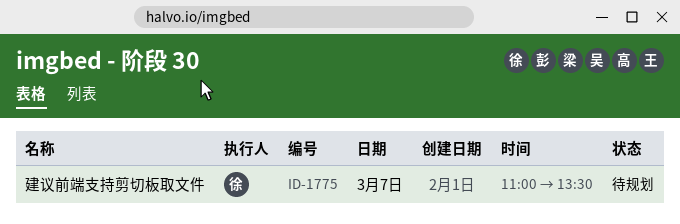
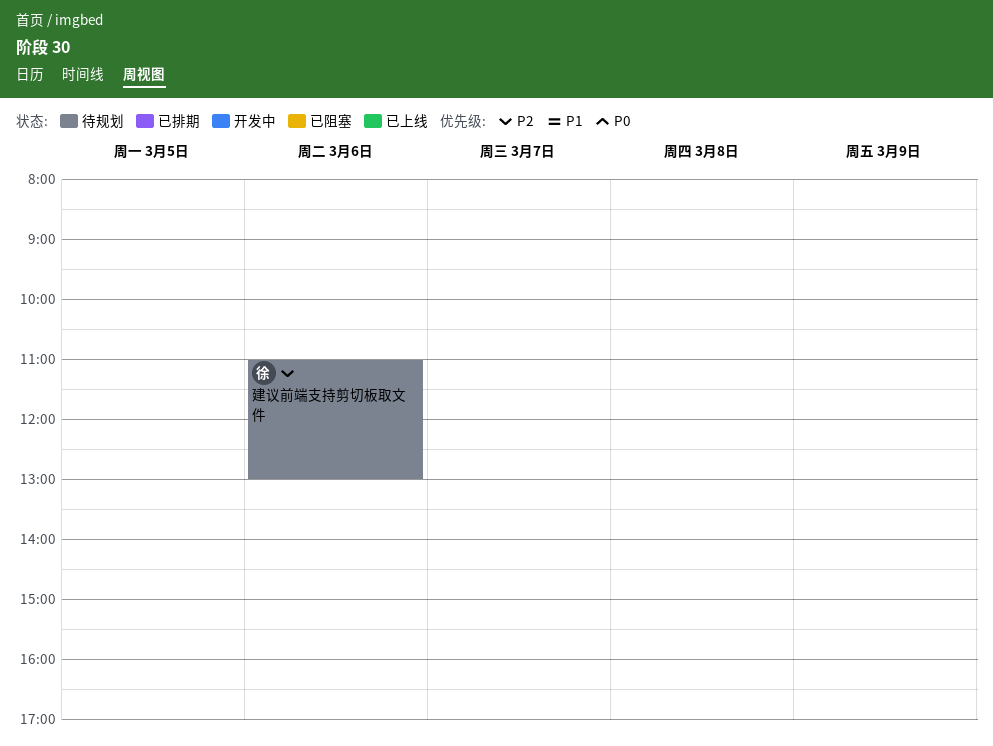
建议前端支持剪切板取文件, day: Mar 7 -> Mar 6
建议前端支持剪切板取文件, ends: 13:30 -> 13:00

